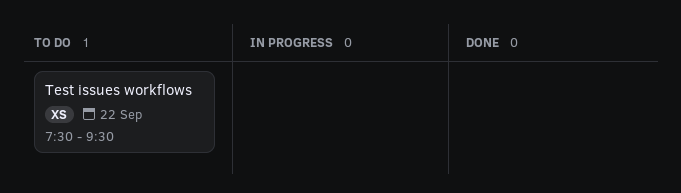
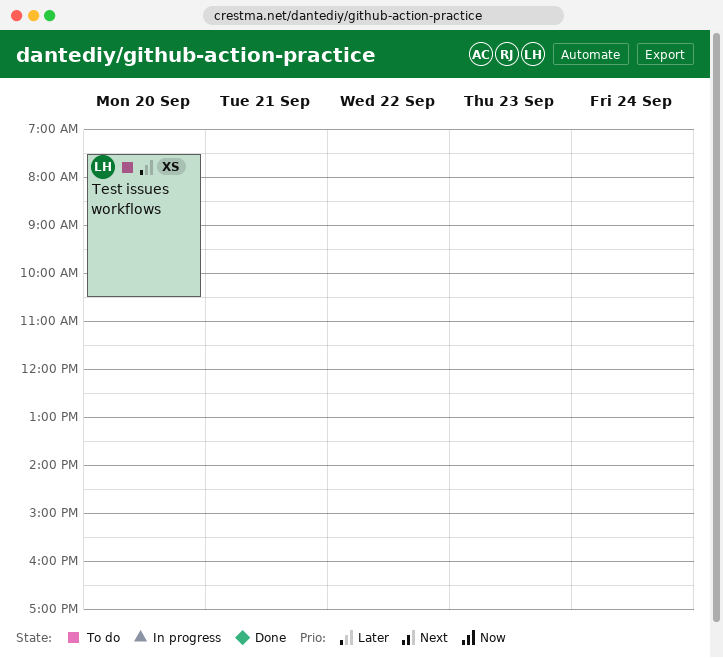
Test issues workflows, day: Sep 22 -> Sep 20
Test issues workflows, ends: 09:30 -> 10:30

